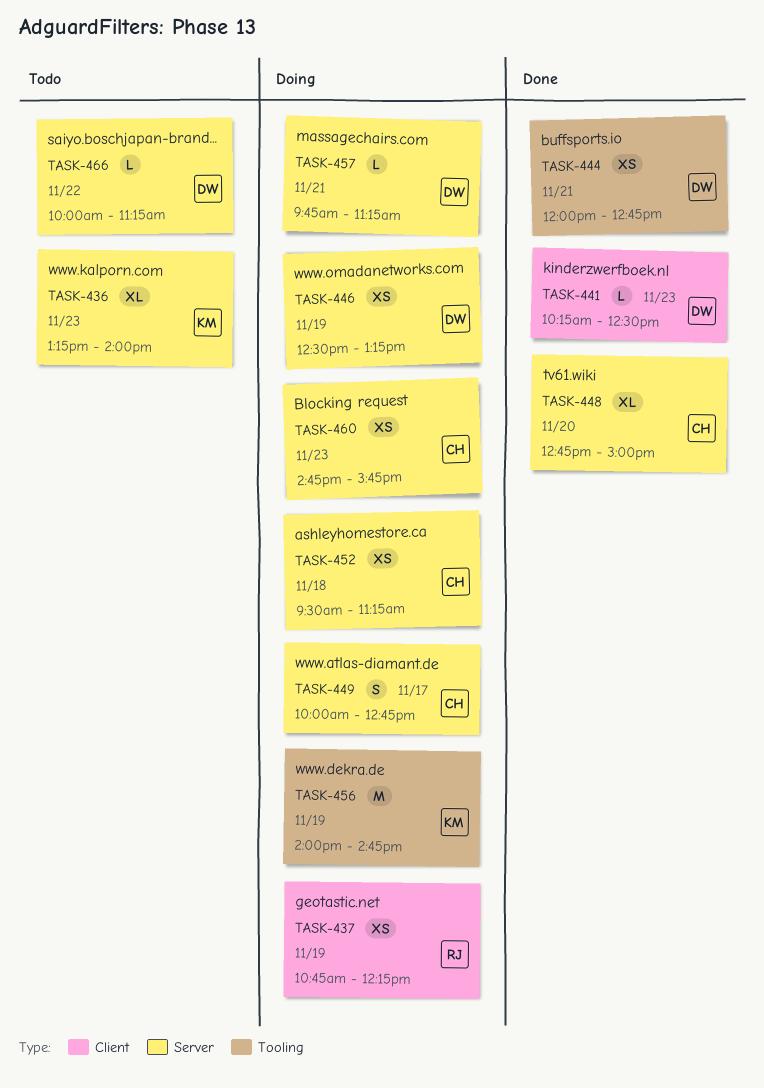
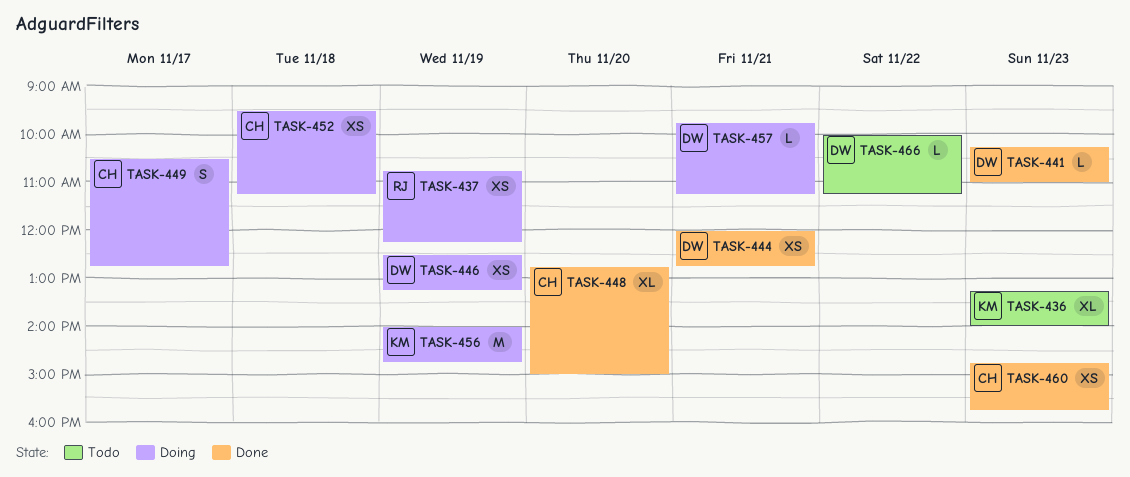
TASK-441, ends: 12:30 -> 11:00
TASK-449, begins: 10:00 -> 10:30
TASK-460, status: Doing -> Done

